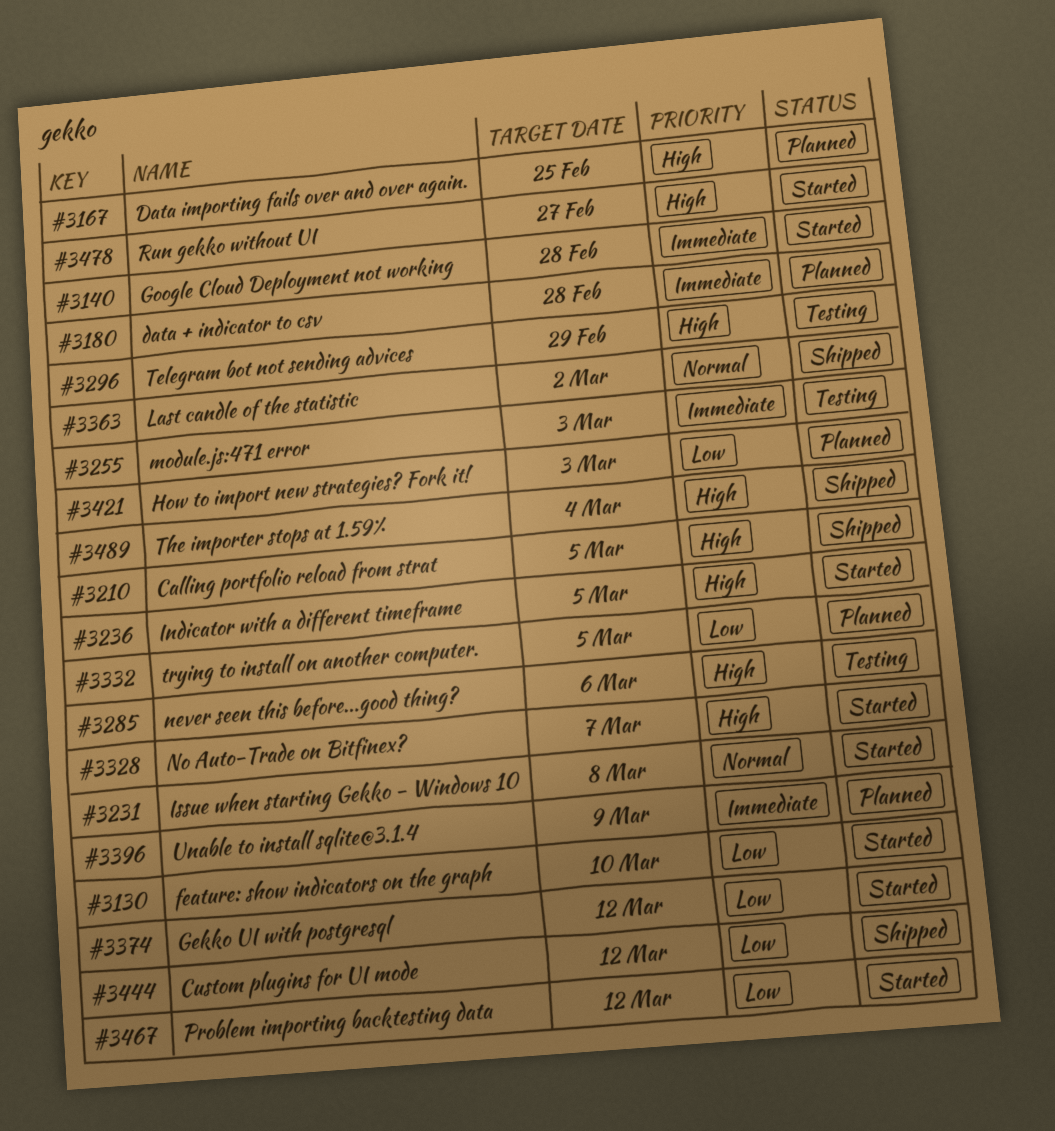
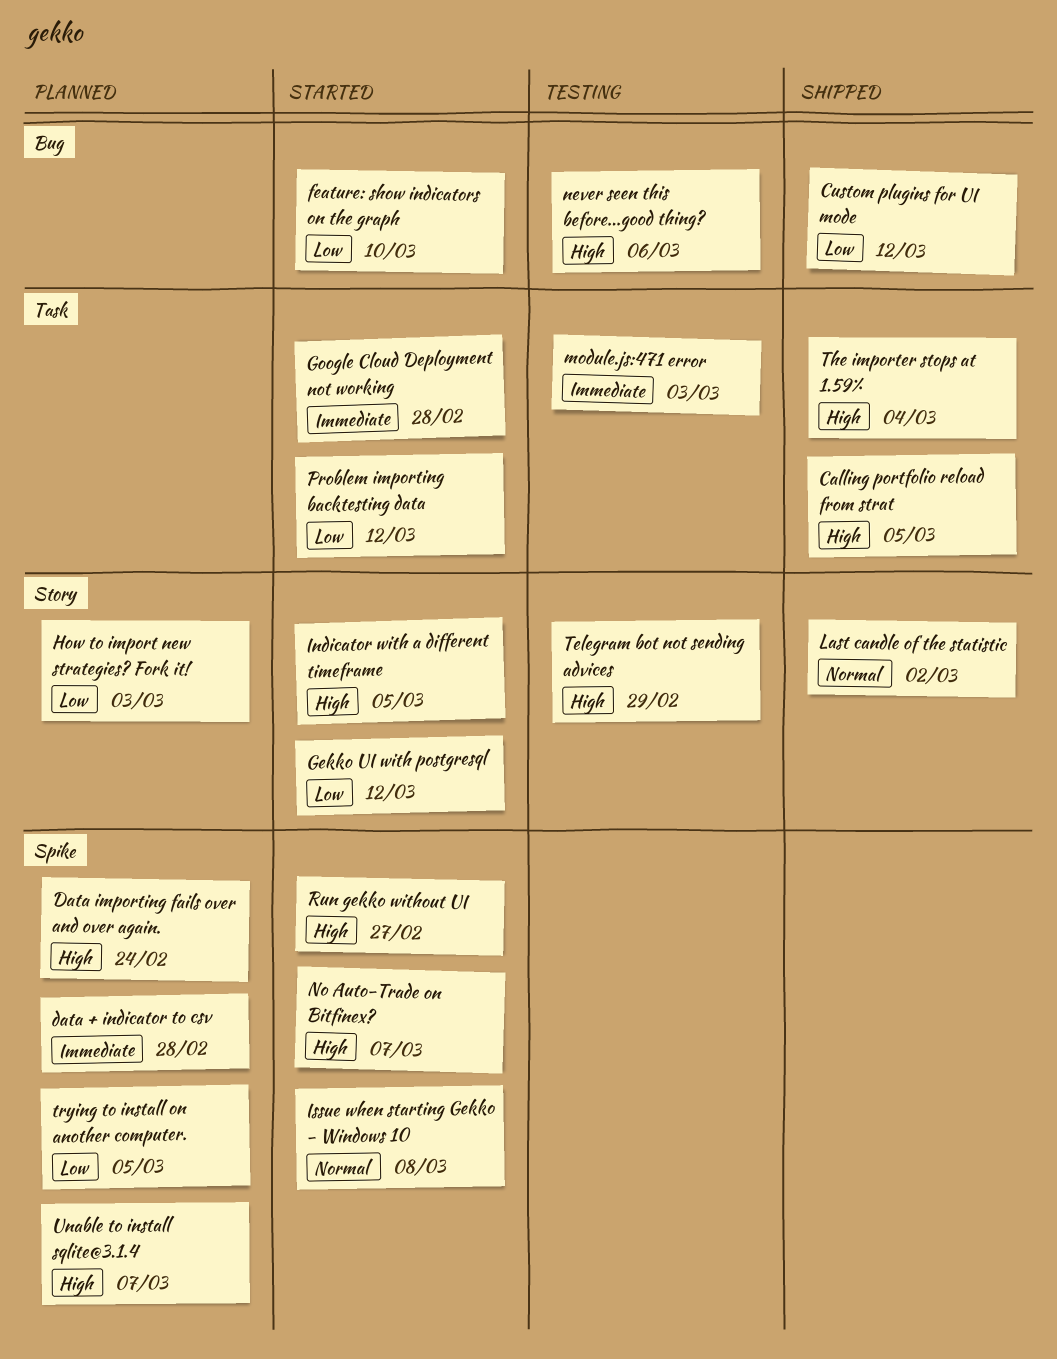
Data importing fails over and over again., due: Feb 25 -> Feb 24
Unable to install sqlite@3.1.4, priority: Immediate -> High
Unable to install sqlite@3.1.4, due: Mar 9 -> Mar 7

